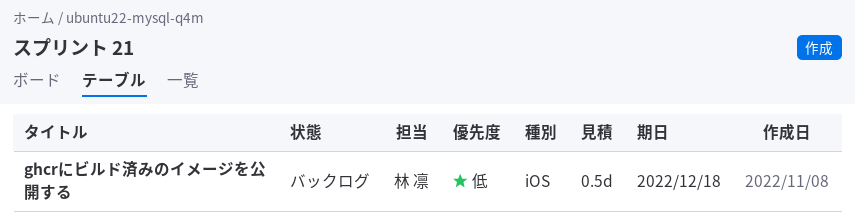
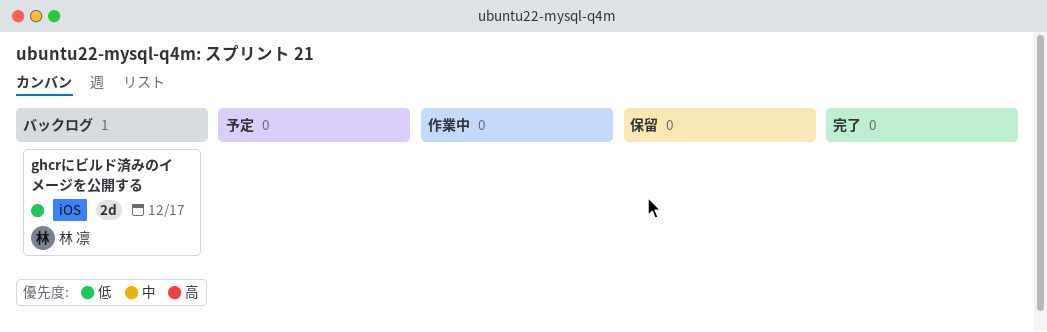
ghcrにビルド済みのイメージを公開する, estimate: 0.5d -> 2d
ghcrにビルド済みのイメージを公開する, due: Dec 18 -> Dec 17

